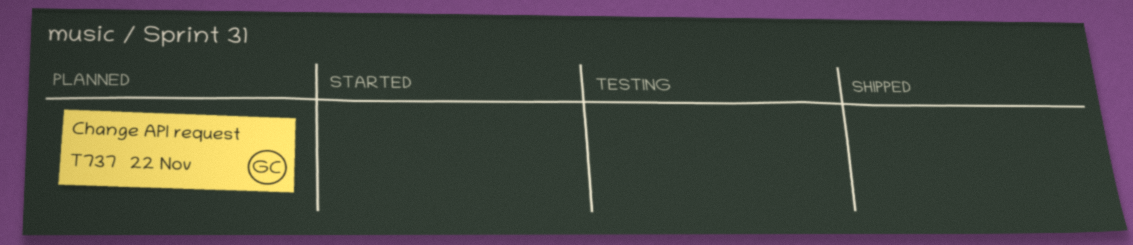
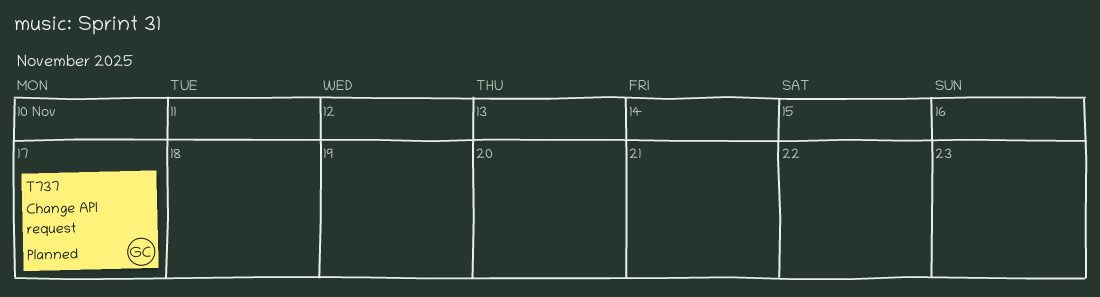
T737, due: Nov 22 -> Nov 17

